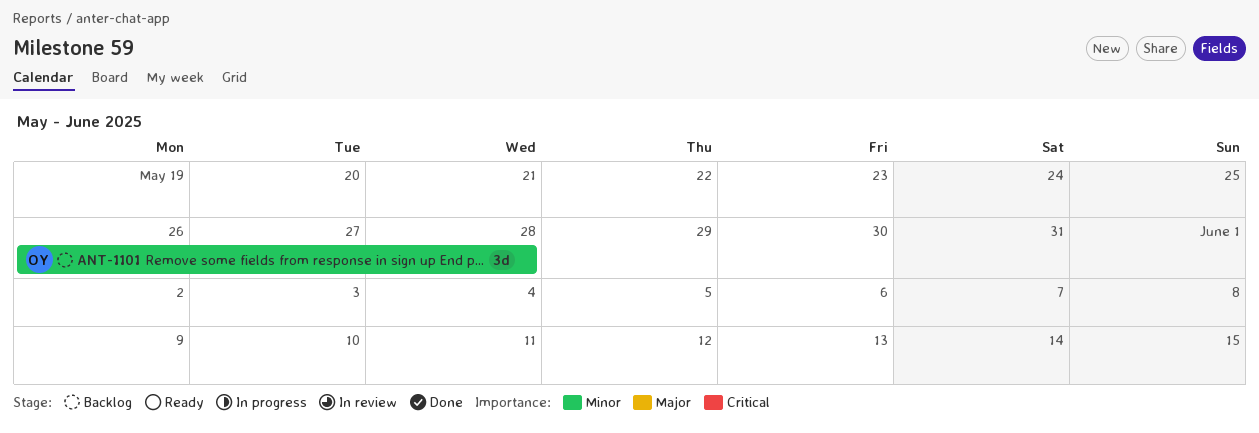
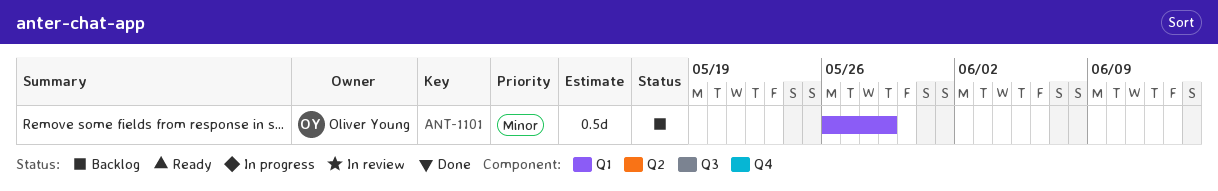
ANT-1101, estimate: 3d -> 0.5d
ANT-1101, due: May 28 -> May 29

